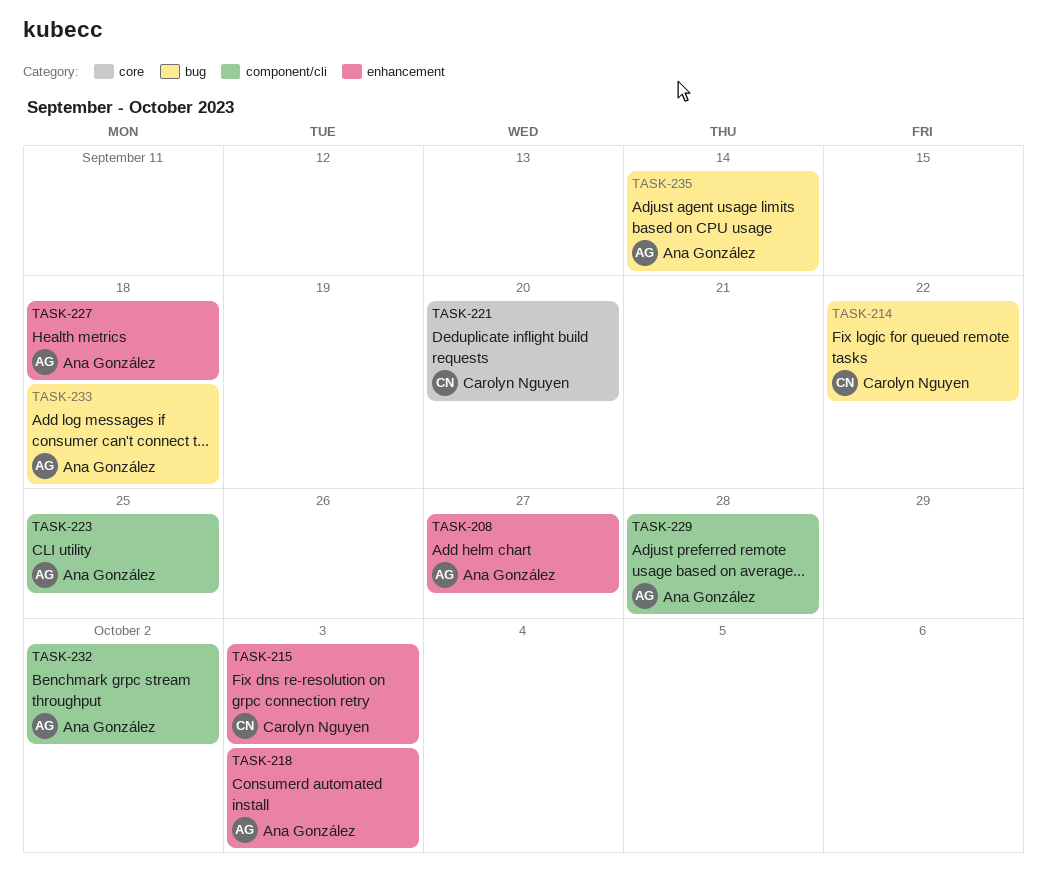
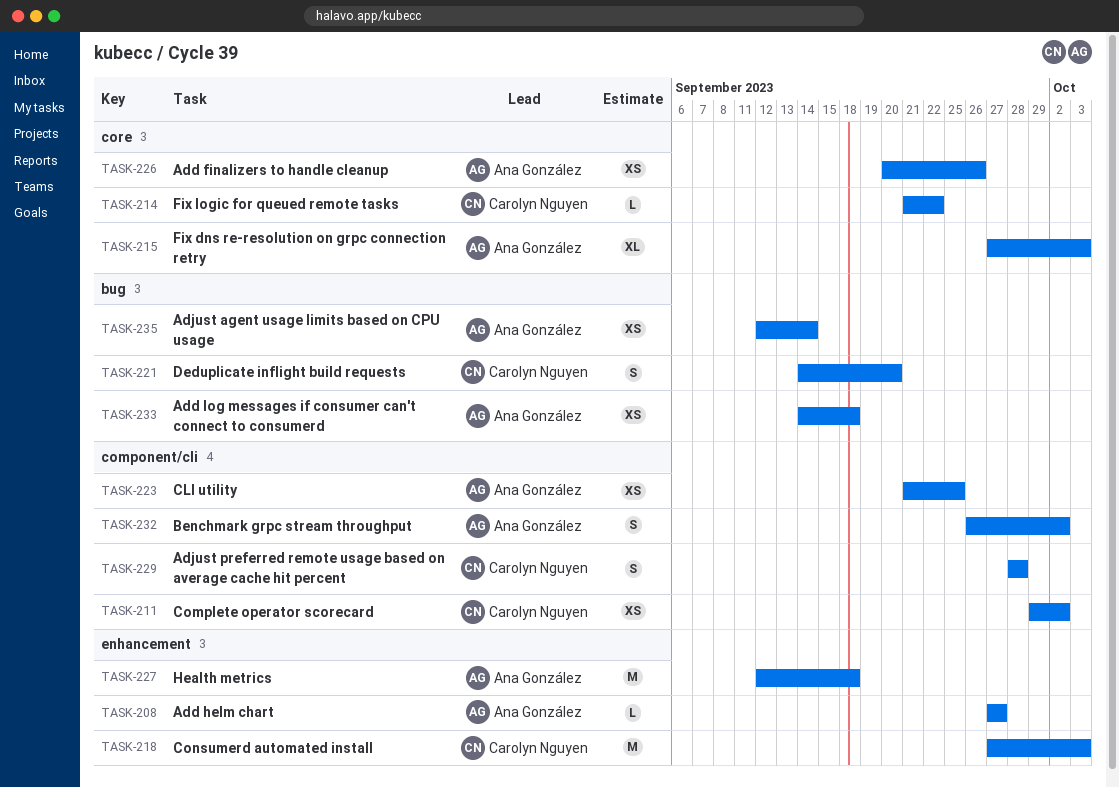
TASK-211: none -> present
TASK-214, label: bug -> core
TASK-215, owner: Carolyn Nguyen -> Ana González
TASK-215, label: enhancement -> core
TASK-218, owner: Ana González -> Carolyn Nguyen
TASK-221, label: core -> bug
TASK-226: none -> present
TASK-229, owner: Ana González -> Carolyn Nguyen

